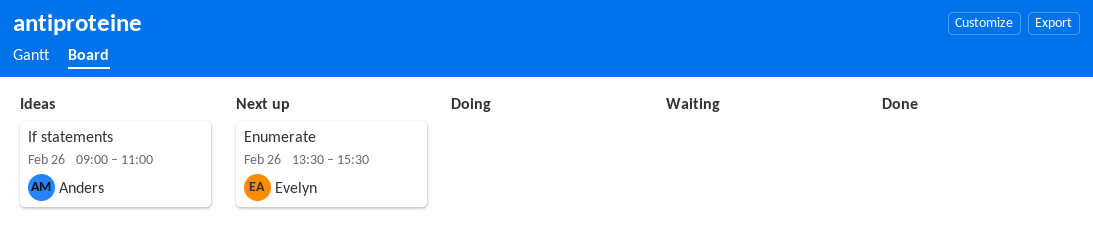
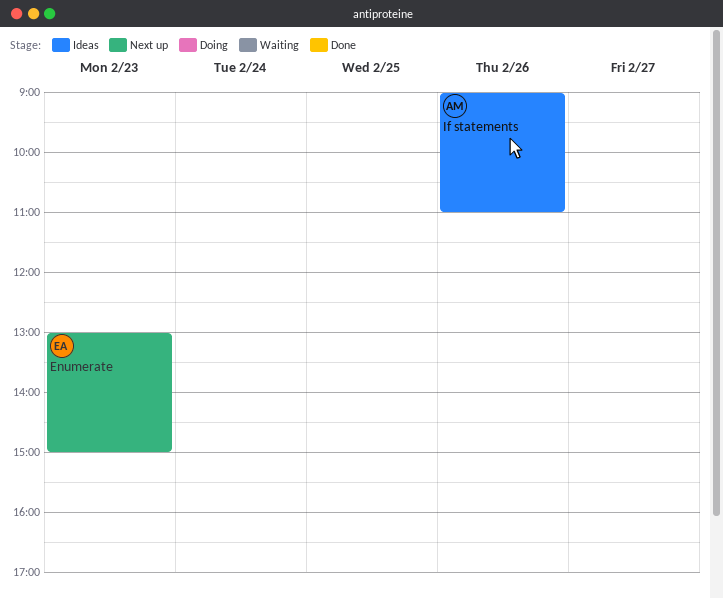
Enumerate, day: Feb 26 -> Feb 23
Enumerate, begins: 13:30 -> 13:00
Enumerate, ends: 15:30 -> 15:00

